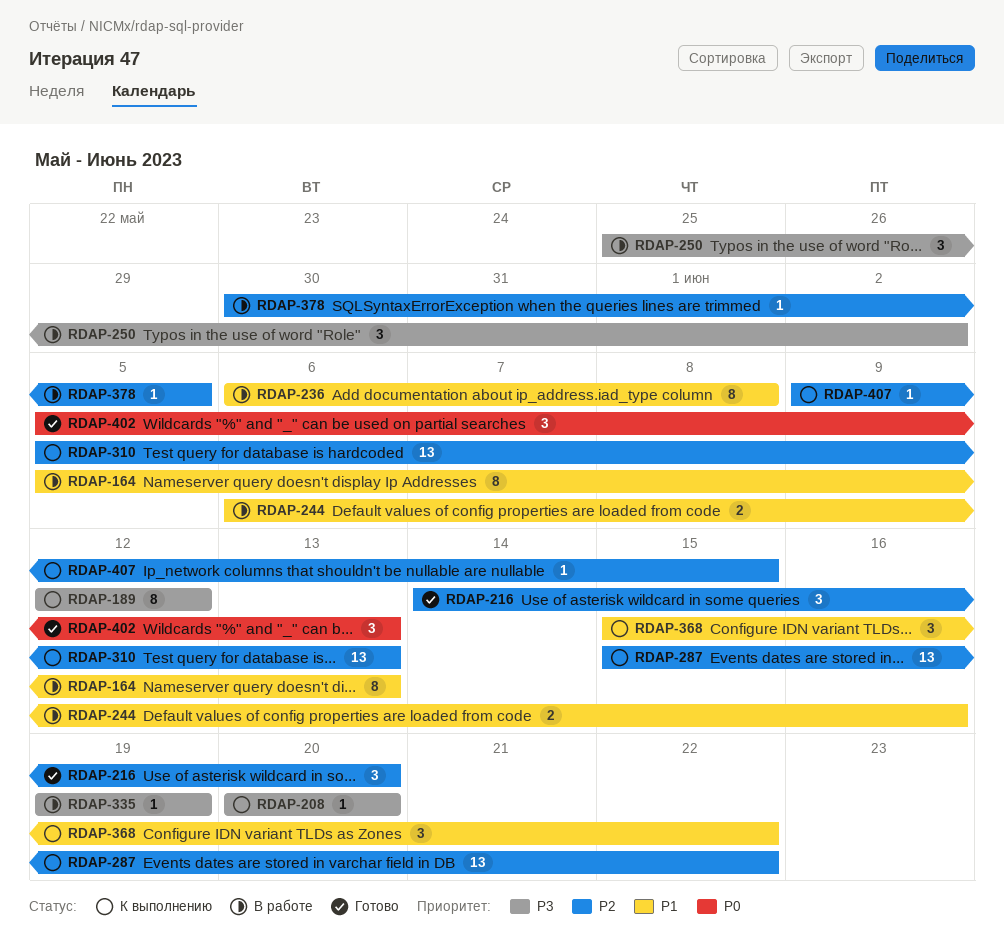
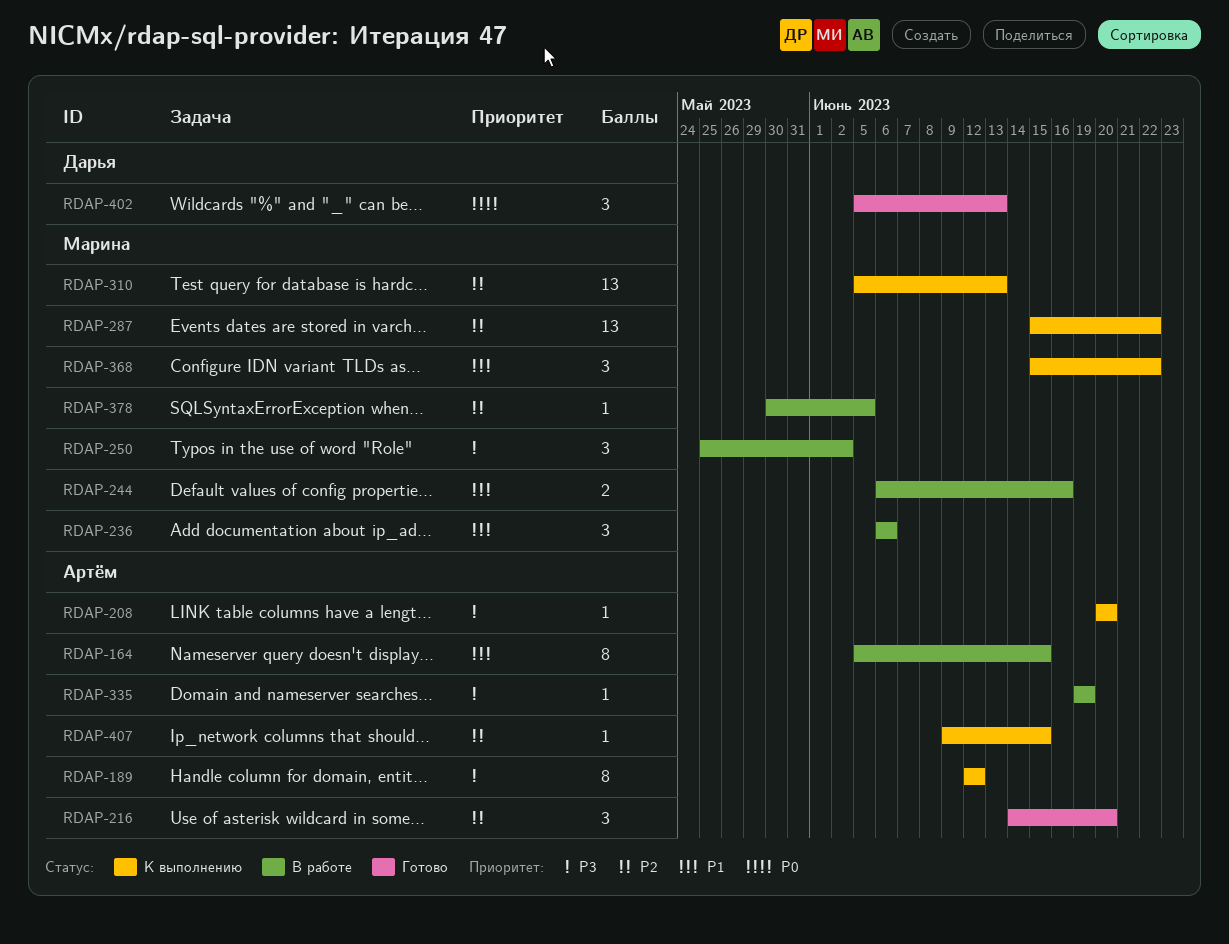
RDAP-164, due: Jun 13 -> Jun 15
RDAP-236, estimate: 8 -> 3
RDAP-236, due: Jun 8 -> Jun 6

